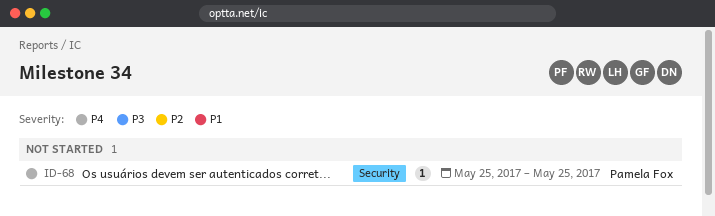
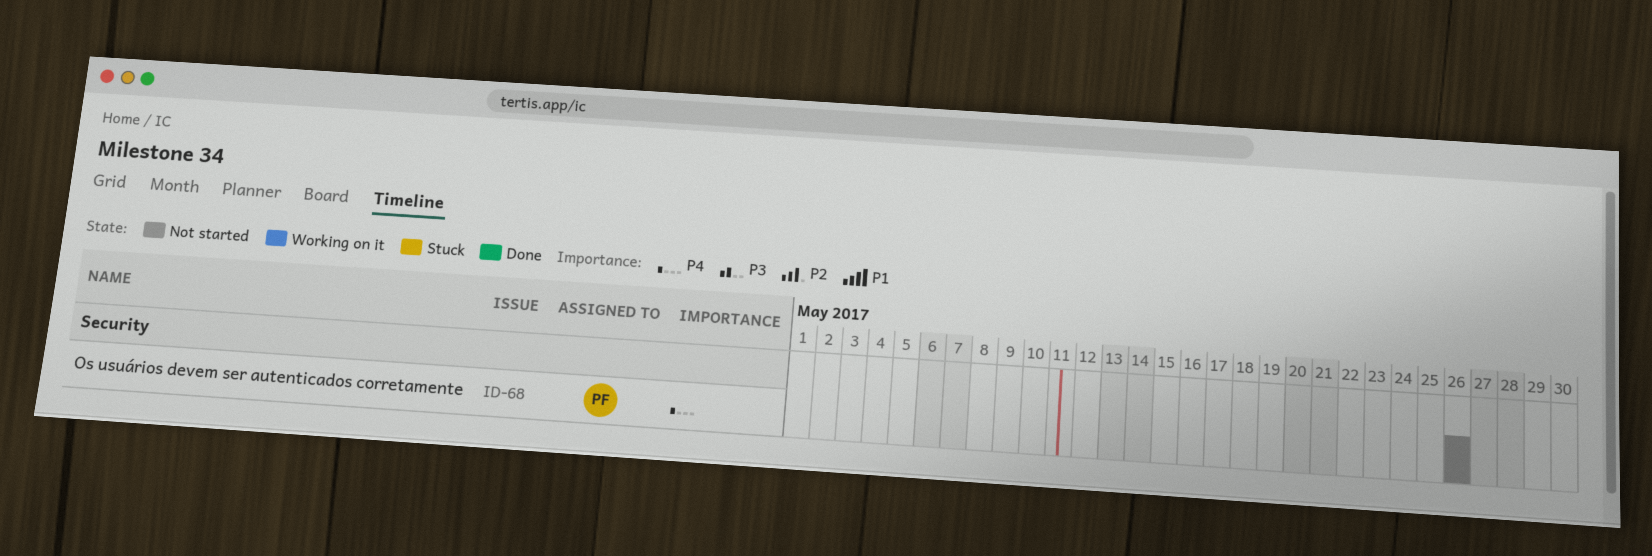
ID-68, start: May 25 -> May 26
ID-68, due: May 25 -> May 26

